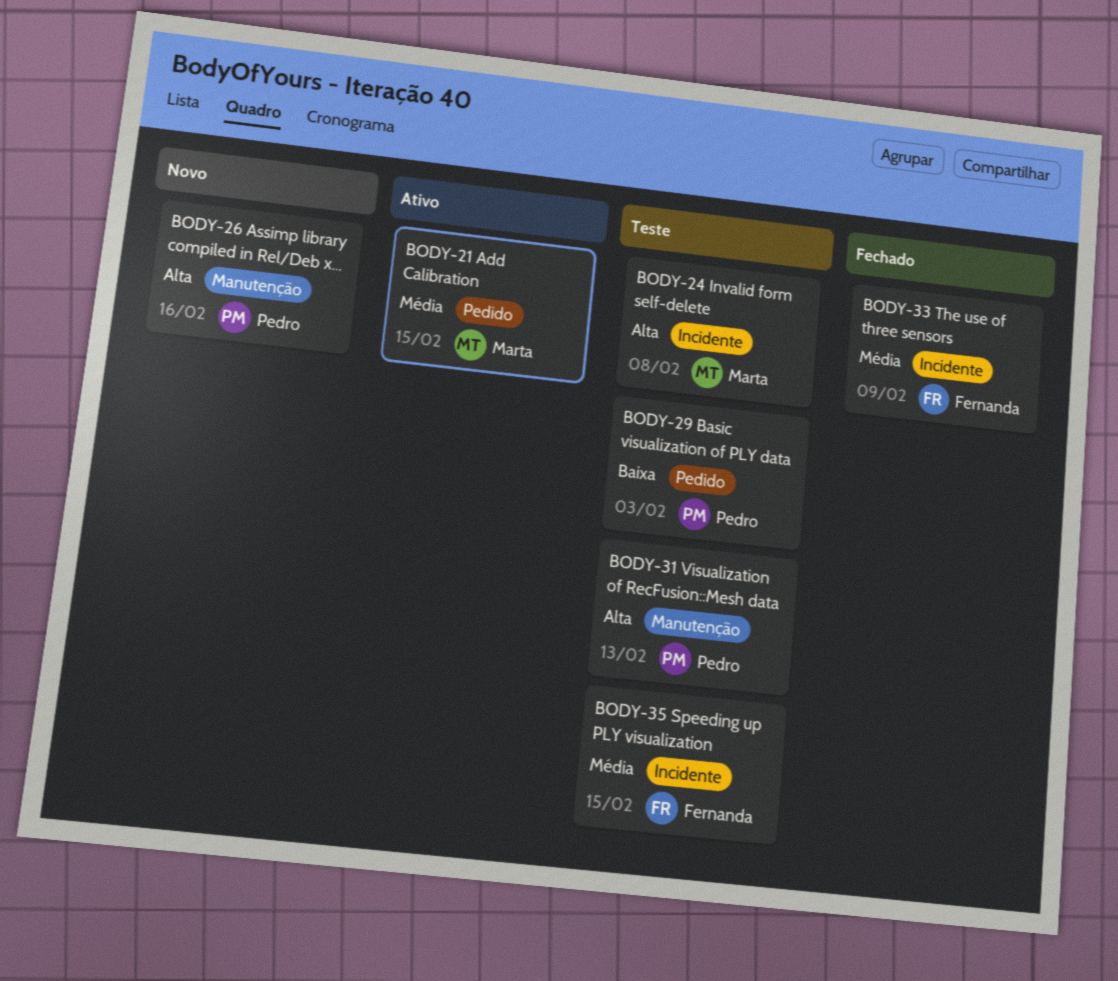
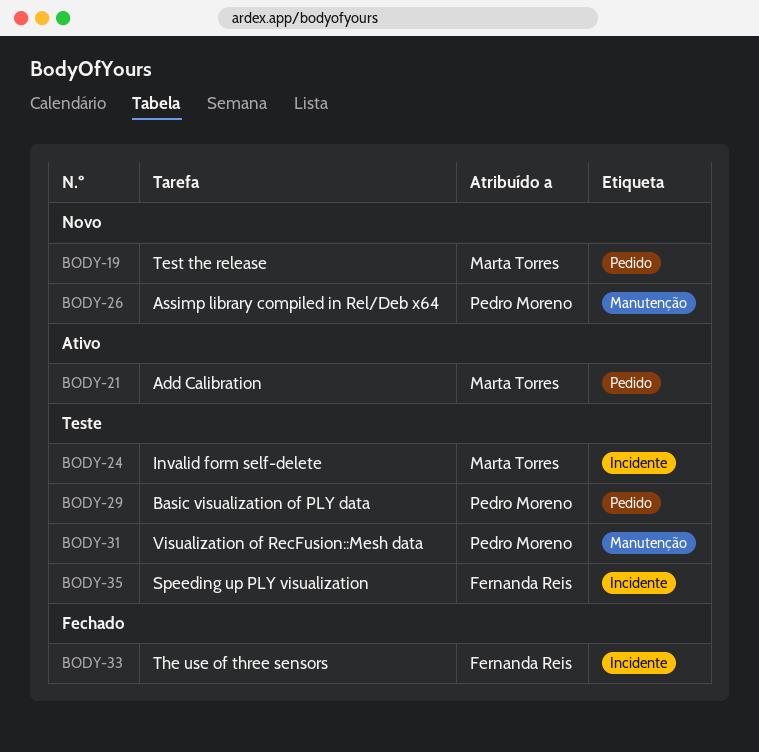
BODY-19: none -> present

